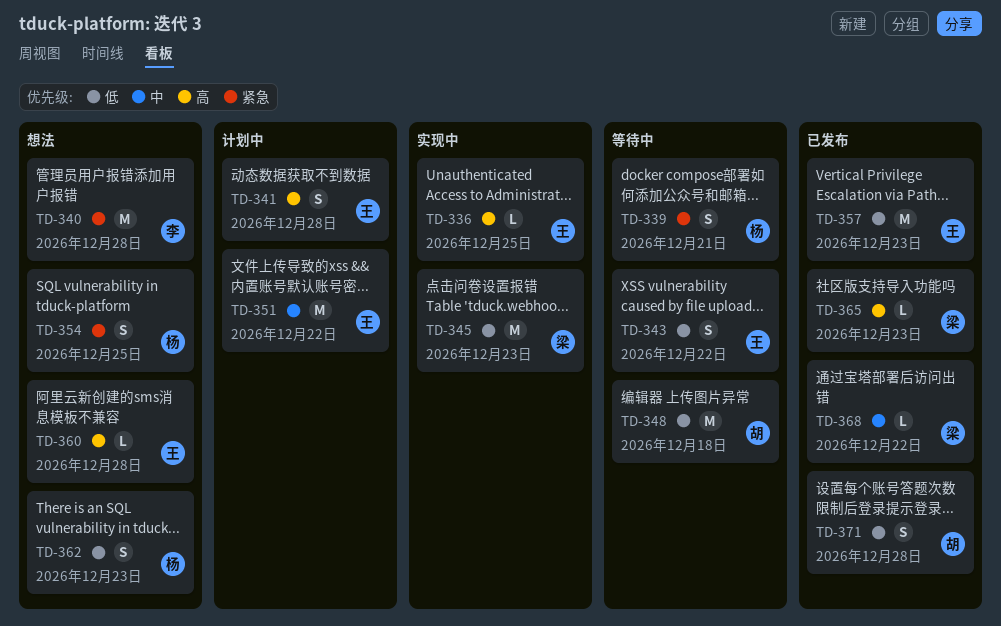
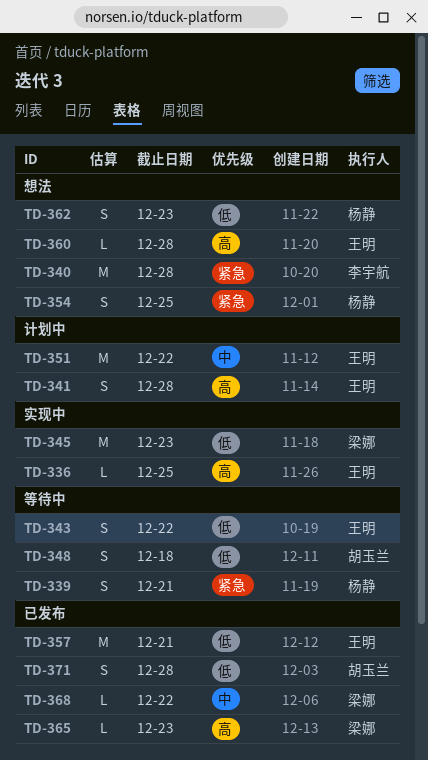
TD-348, estimate: M -> S
TD-357, due: Dec 23 -> Dec 21

